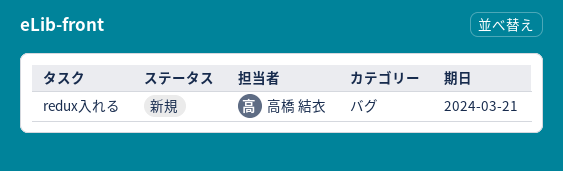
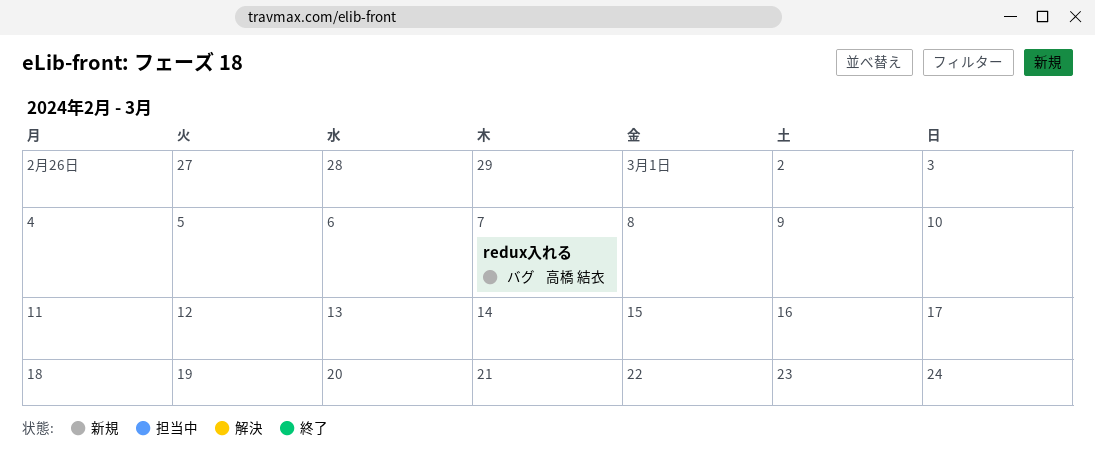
redux入れる, due: Mar 21 -> Mar 7

